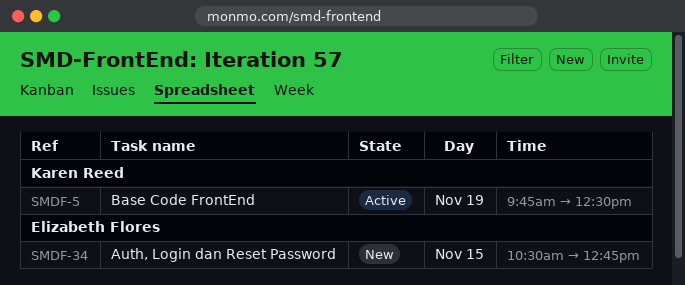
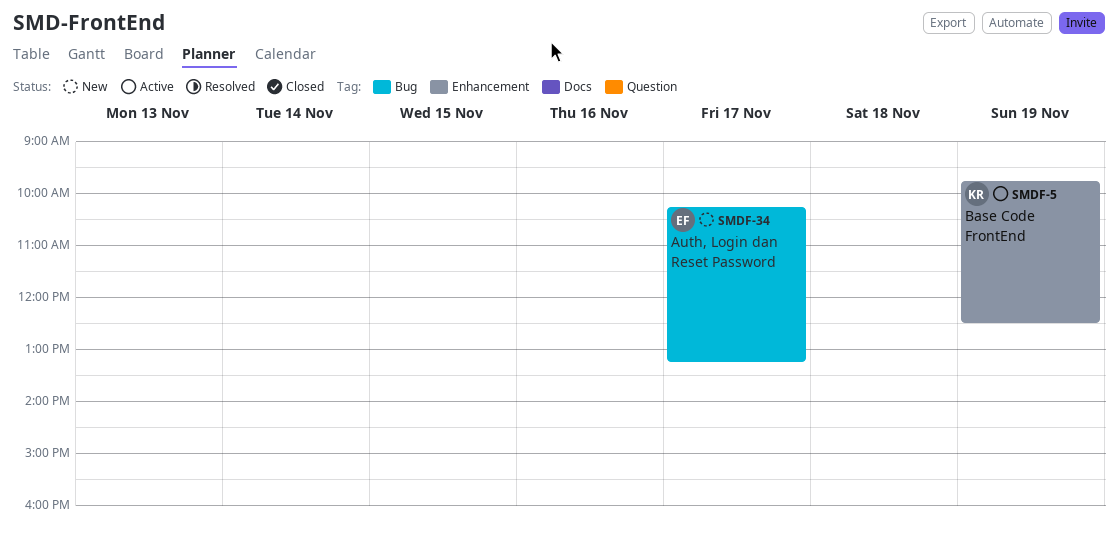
SMDF-34, day: Nov 15 -> Nov 17
SMDF-34, begins: 10:30 -> 10:15
SMDF-34, ends: 12:45 -> 13:15

